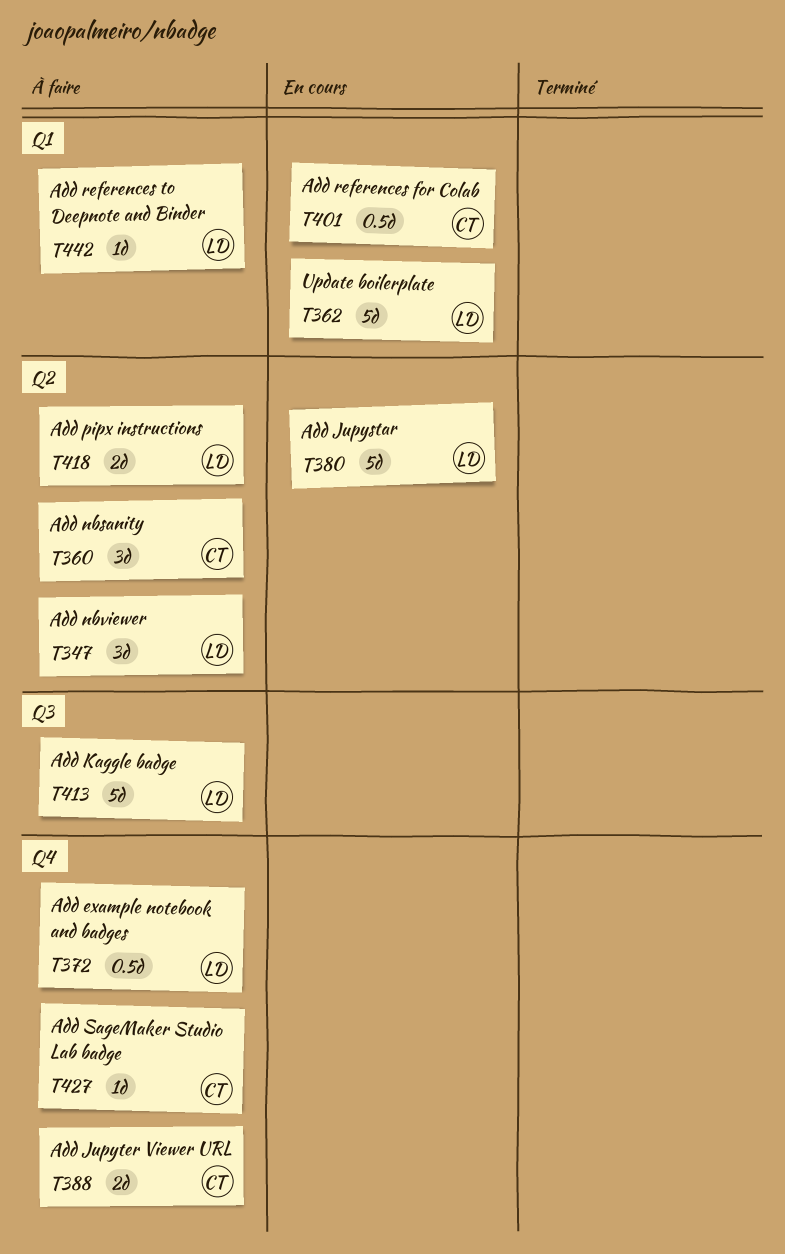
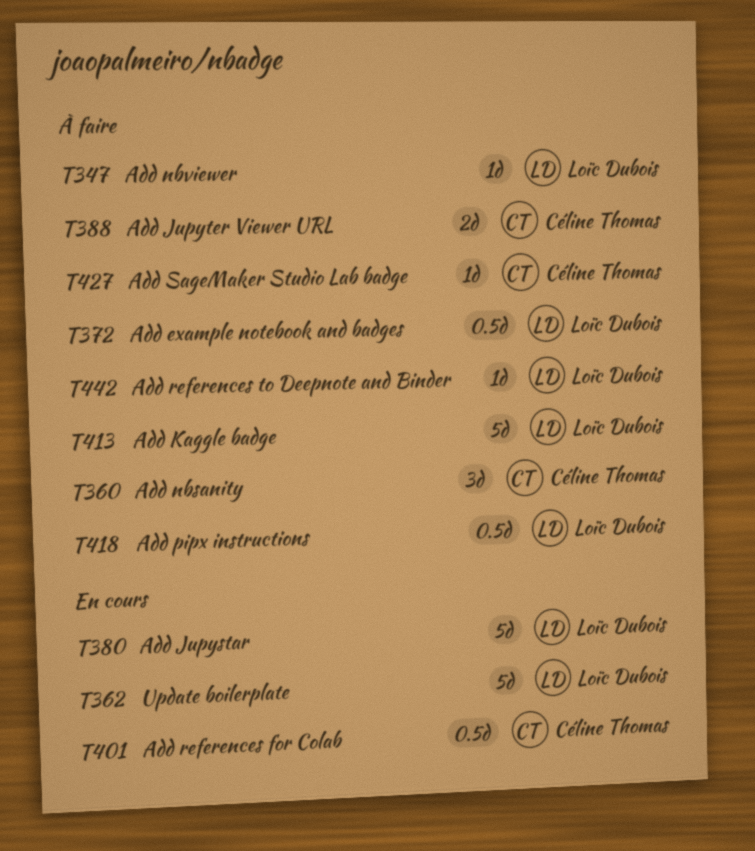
T347, estimate: 3d -> 1d
T418, estimate: 2d -> 0.5d

